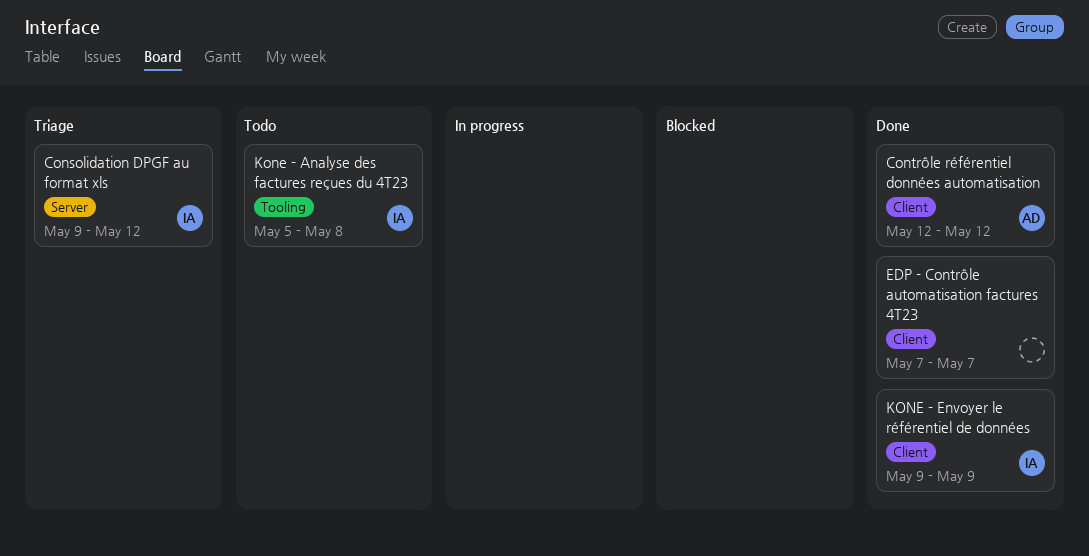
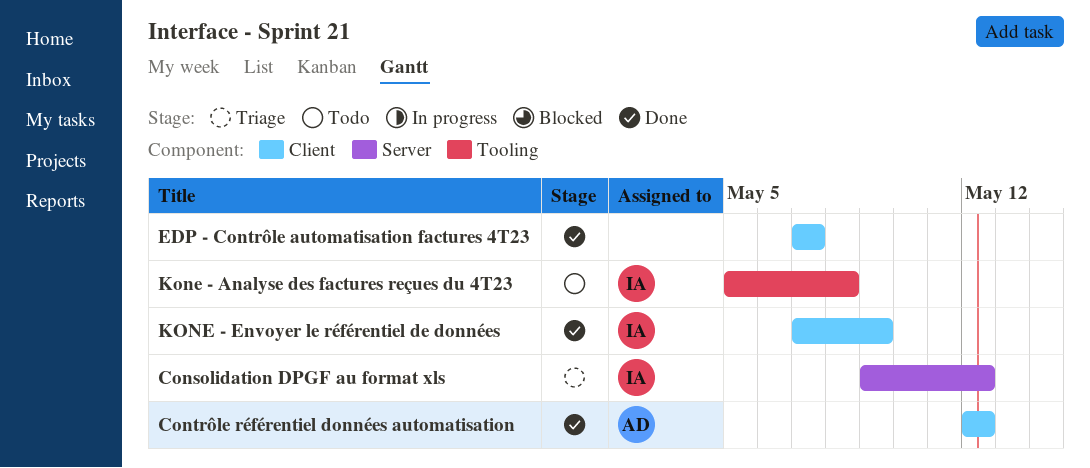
KONE - Envoyer le référentiel de données, start: May 9 -> May 7

